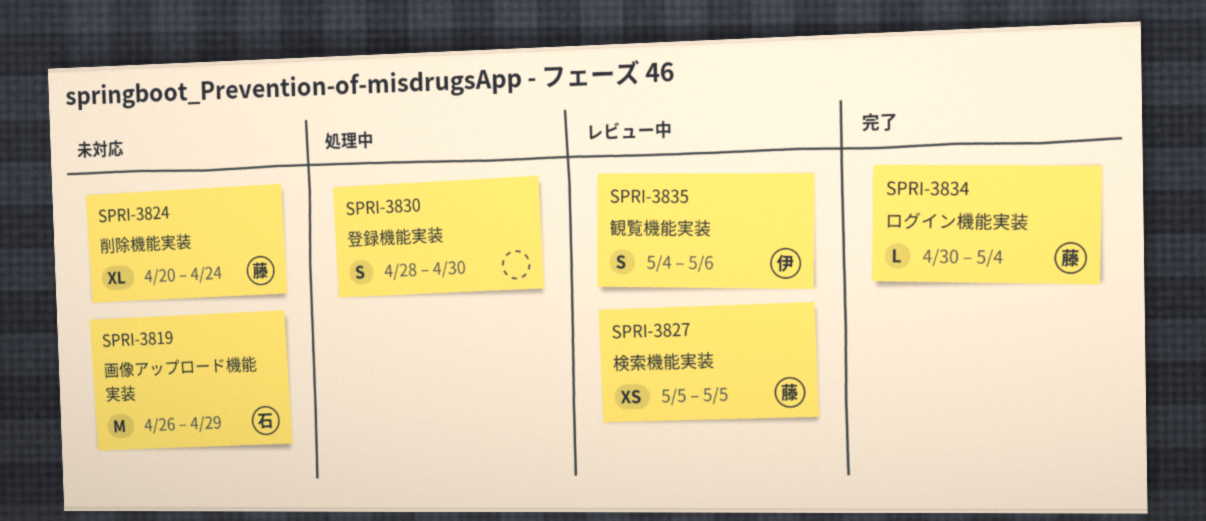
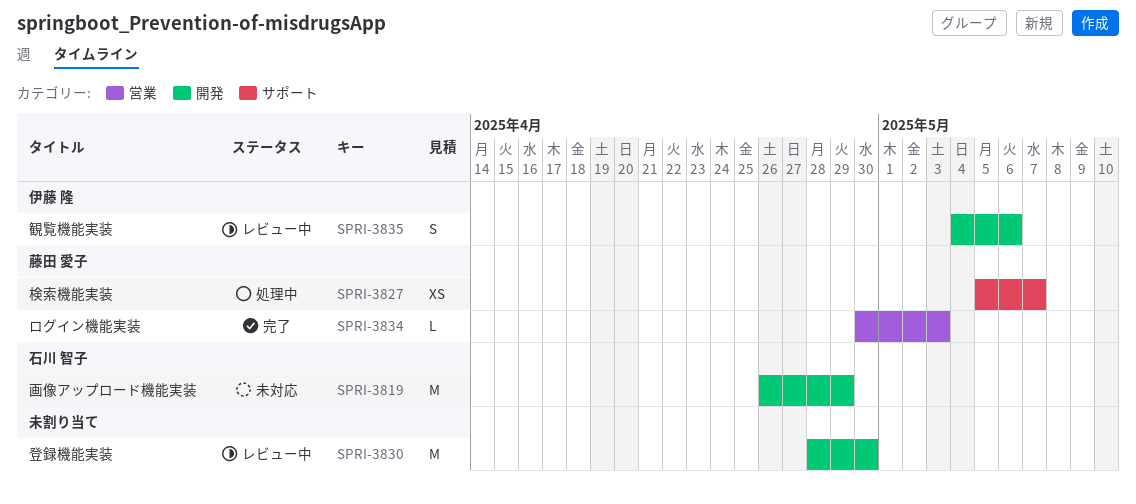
SPRI-3824: present -> none
SPRI-3827, status: レビュー中 -> 処理中
SPRI-3827, due: May 5 -> May 7
SPRI-3830, status: 処理中 -> レビュー中
SPRI-3830, estimate: S -> M
SPRI-3834, due: May 4 -> May 3

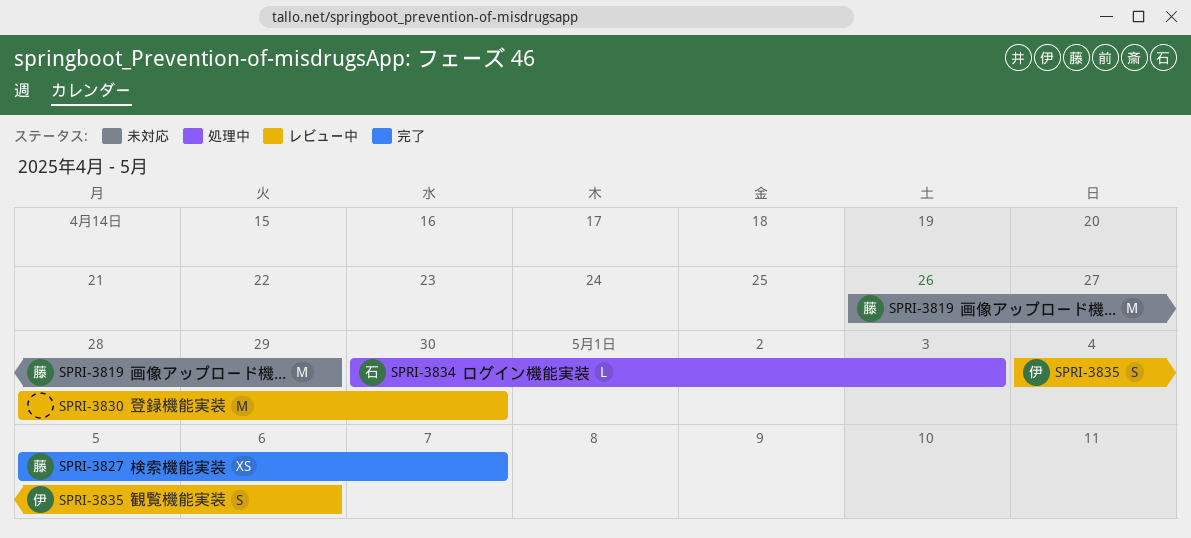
SPRI-3819, owner: 石川 智子 -> 藤田 愛子
SPRI-3827, status: 処理中 -> 完了
SPRI-3834, status: 完了 -> 処理中
SPRI-3834, owner: 藤田 愛子 -> 石川 智子

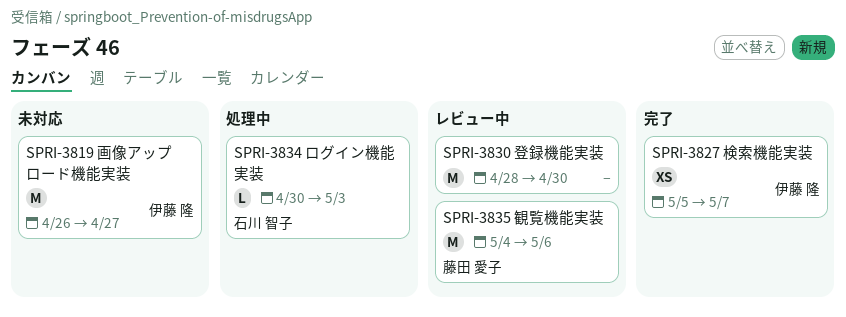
SPRI-3819, owner: 藤田 愛子 -> 伊藤 隆
SPRI-3819, due: Apr 29 -> Apr 27
SPRI-3827, owner: 藤田 愛子 -> 伊藤 隆
SPRI-3835, owner: 伊藤 隆 -> 藤田 愛子
SPRI-3835, estimate: S -> M

